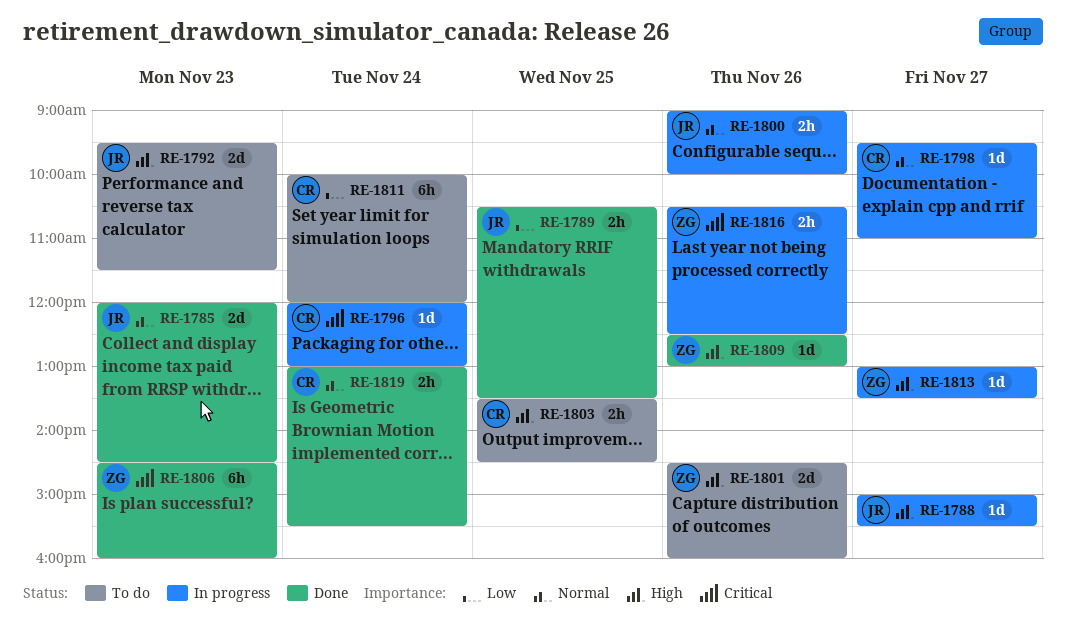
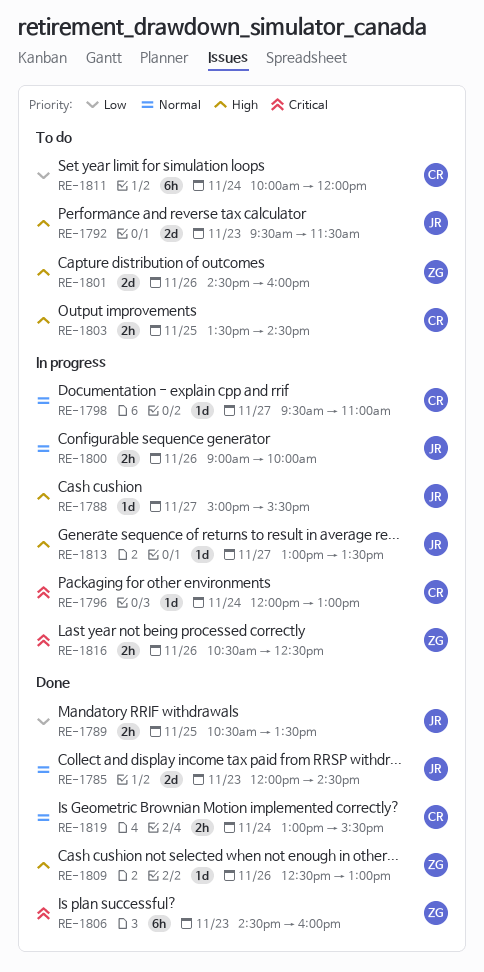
RE-1813, owner: ZG -> JR

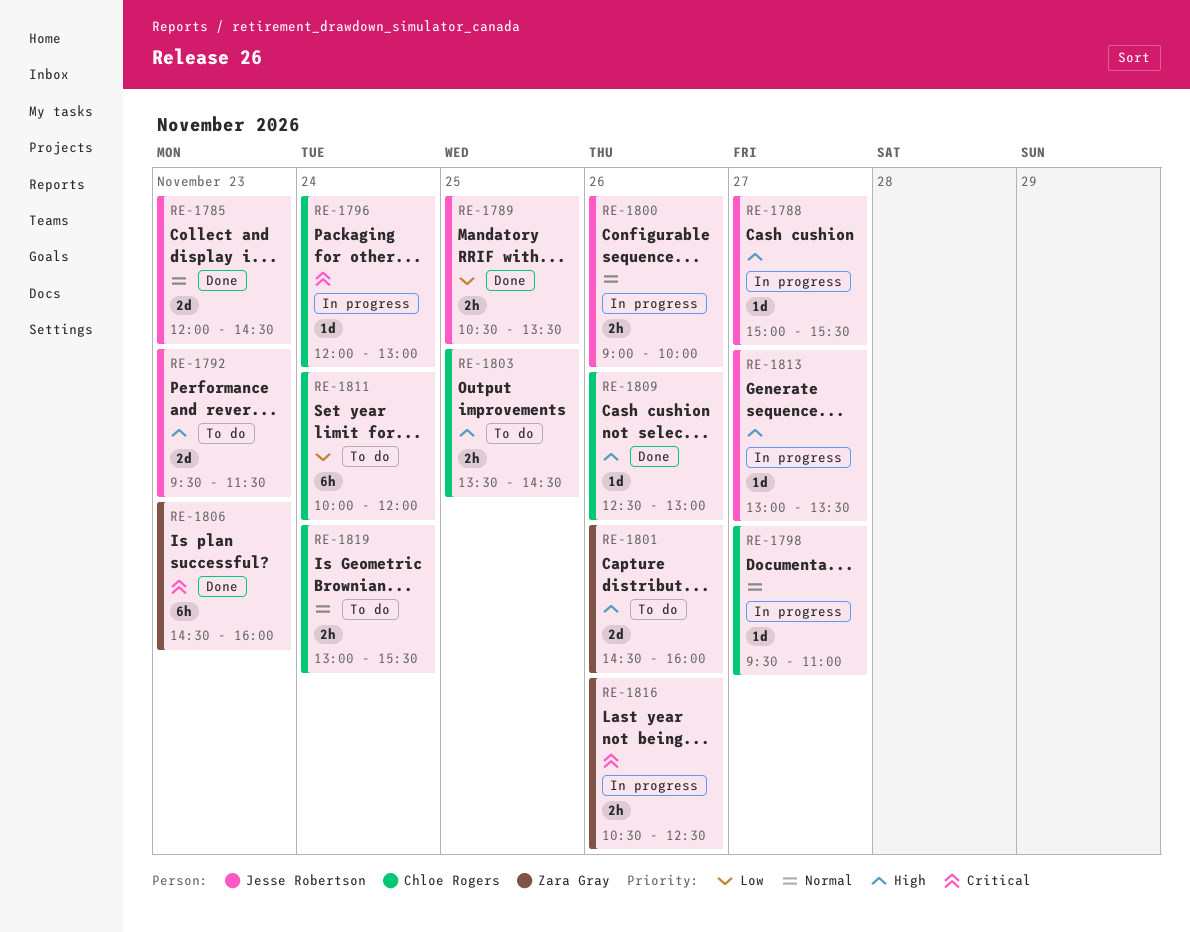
RE-1809, owner: Zara Gray -> Chloe Rogers
RE-1819, status: Done -> To do

